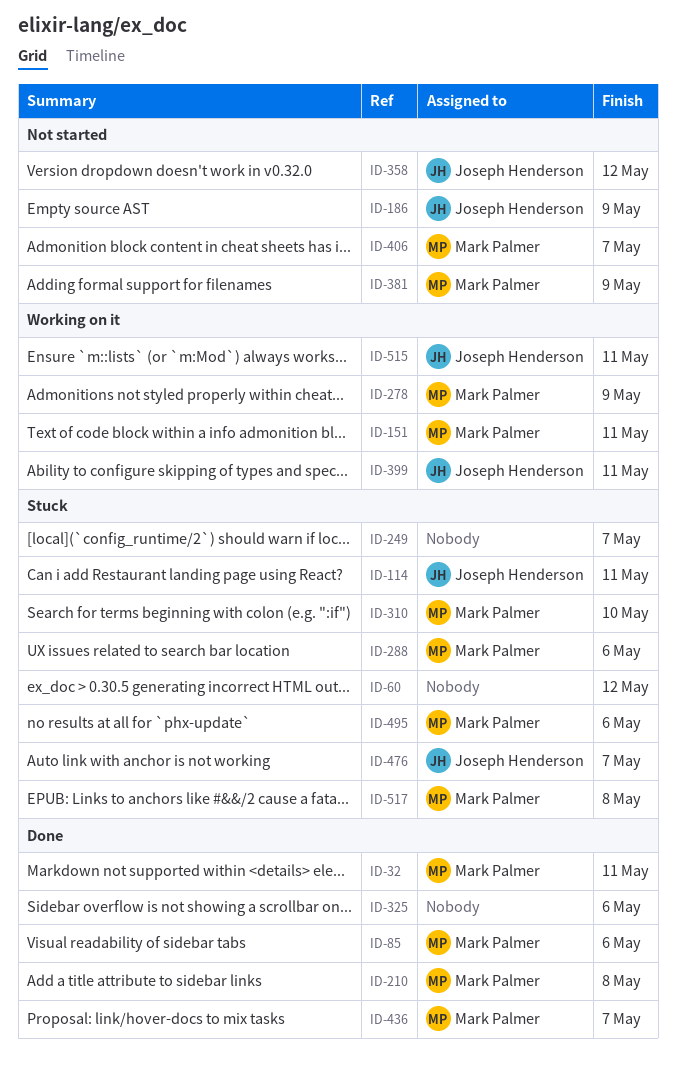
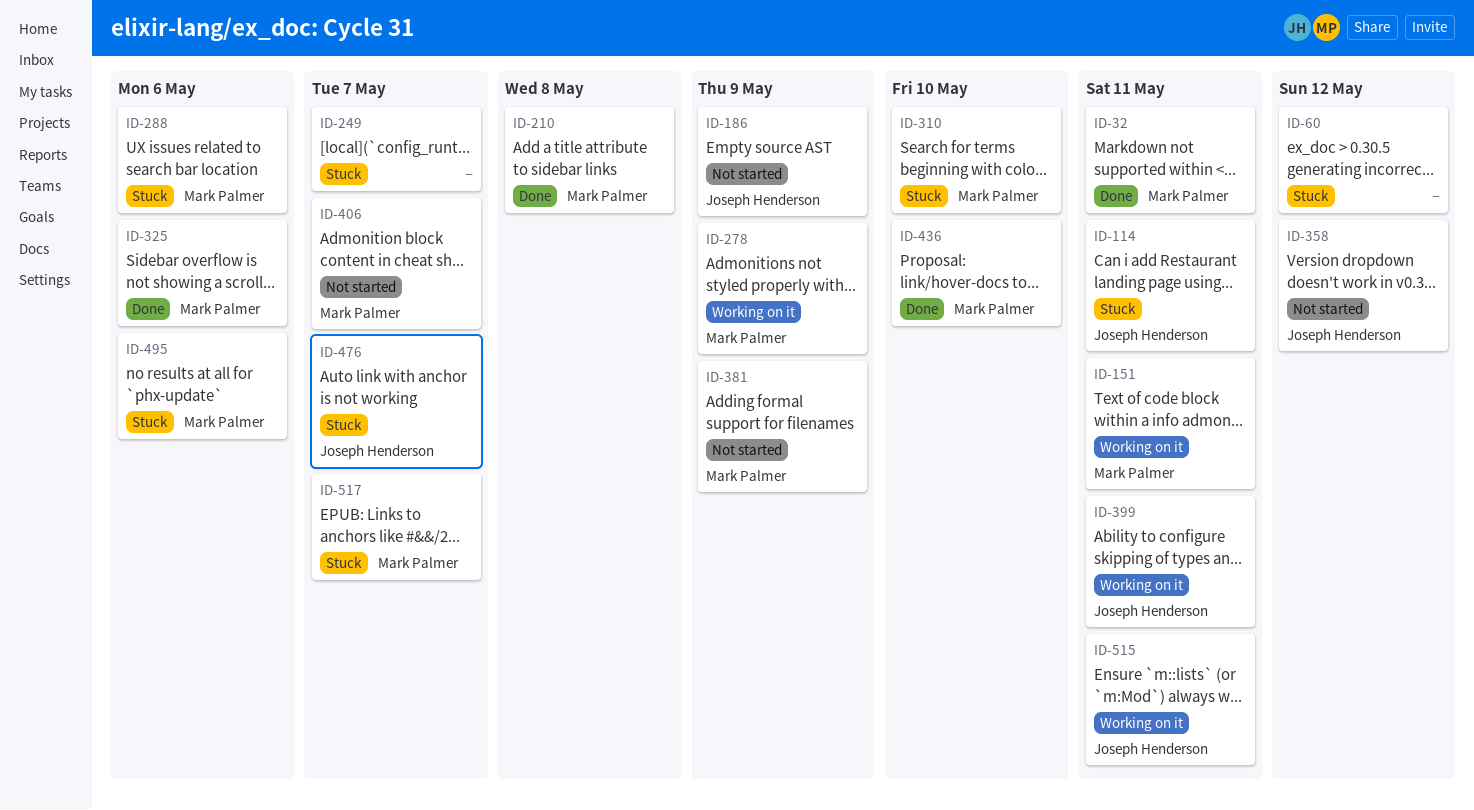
ID-85: present -> none
ID-325, owner: none -> Mark Palmer
ID-436, due: May 7 -> May 10
ID-517, due: May 8 -> May 7

